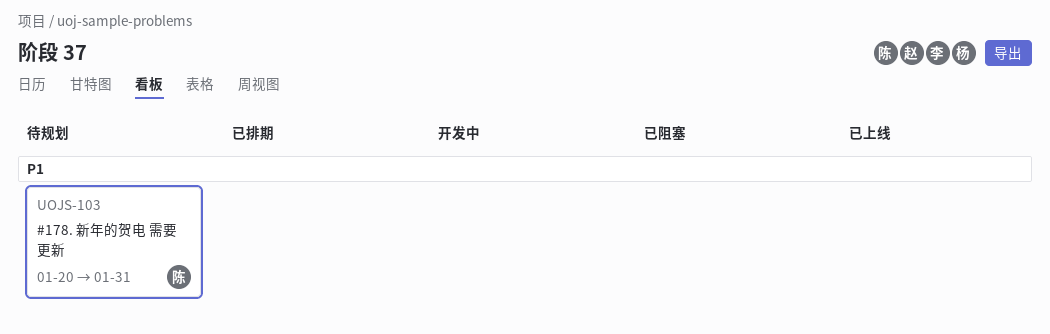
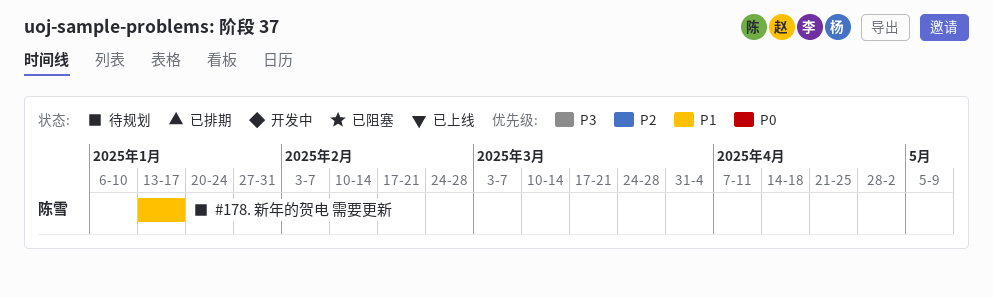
#178. 新年的贺电 需要更新, start: Jan 20 -> Jan 13
#178. 新年的贺电 需要更新, due: Jan 31 -> Jan 17

